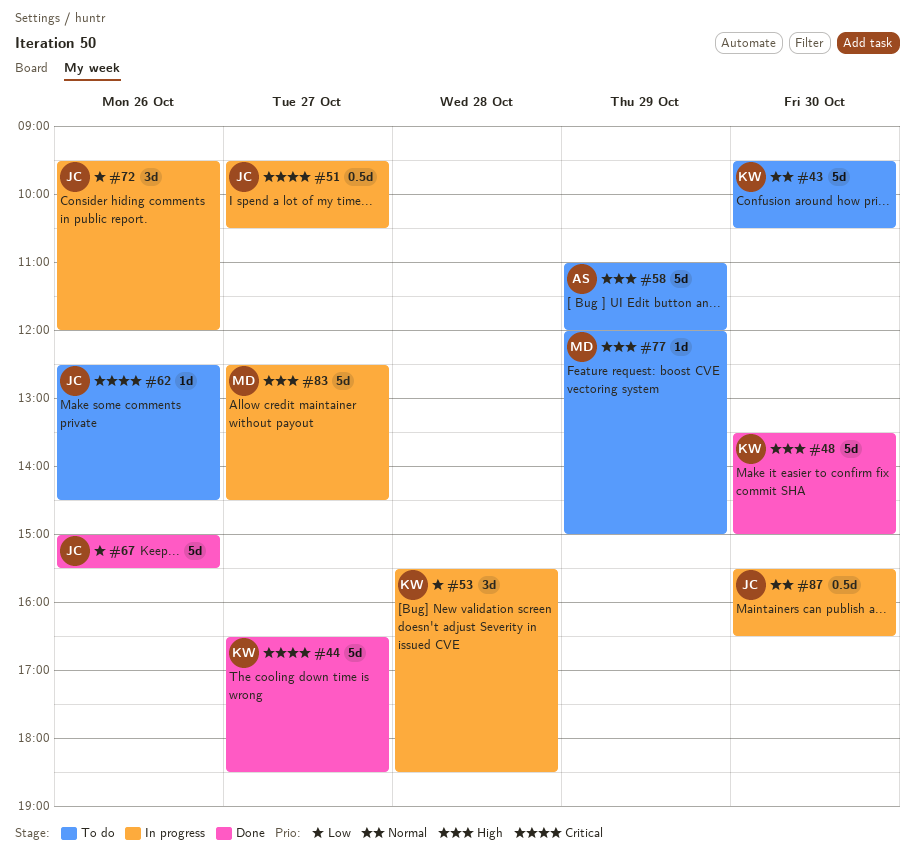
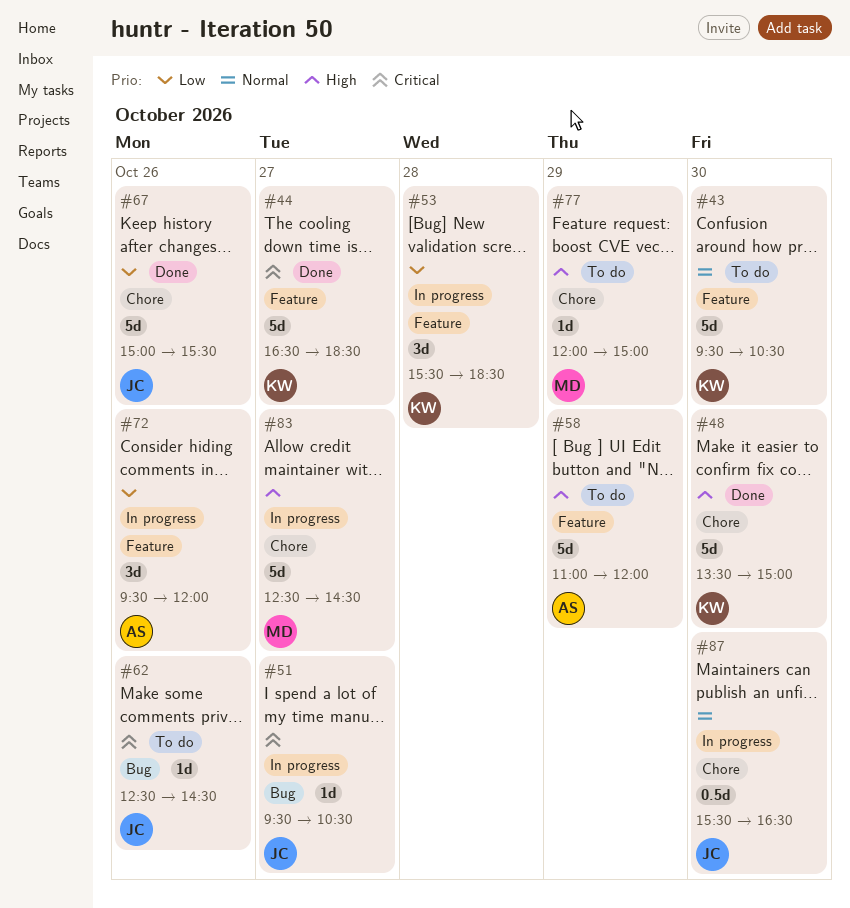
#51, estimate: 0.5d -> 1d
#72, owner: JC -> AS

